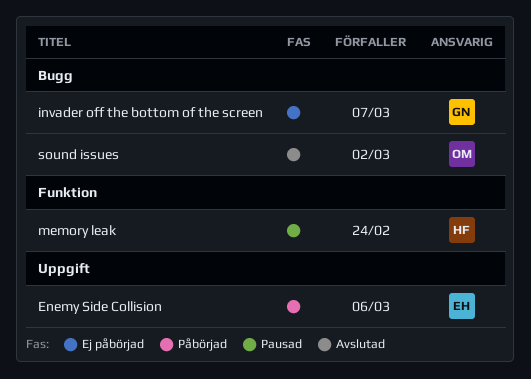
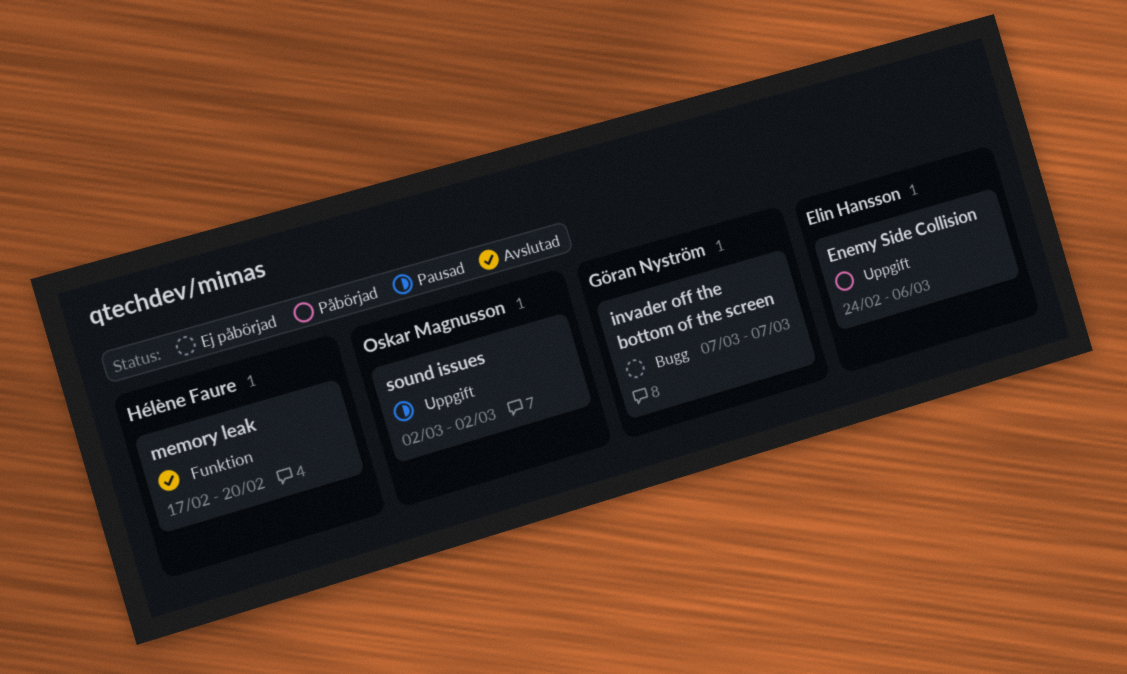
memory leak, status: Pausad -> Avslutad
memory leak, due: Feb 24 -> Feb 20
sound issues, status: Avslutad -> Pausad
sound issues, label: Bugg -> Uppgift

